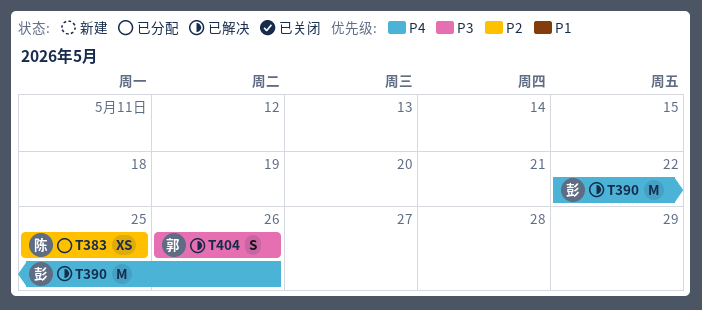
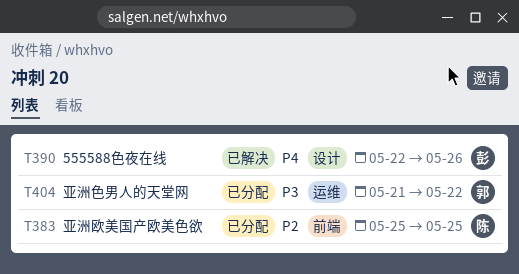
T404, status: 已解决 -> 已分配
T404, start: May 26 -> May 21
T404, due: May 26 -> May 22

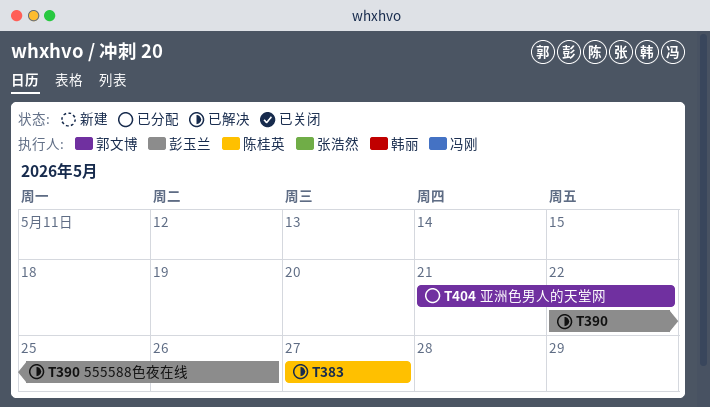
T383, status: 已分配 -> 已解决
T383, start: May 25 -> May 27
T383, due: May 25 -> May 27

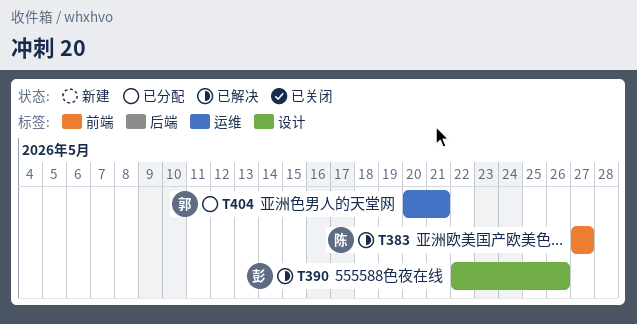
T404, start: May 21 -> May 20
T404, due: May 22 -> May 21

